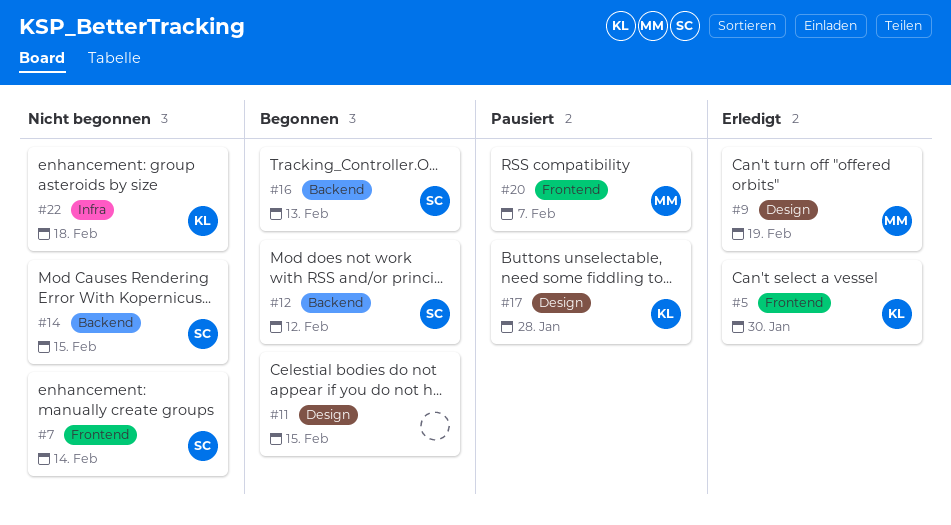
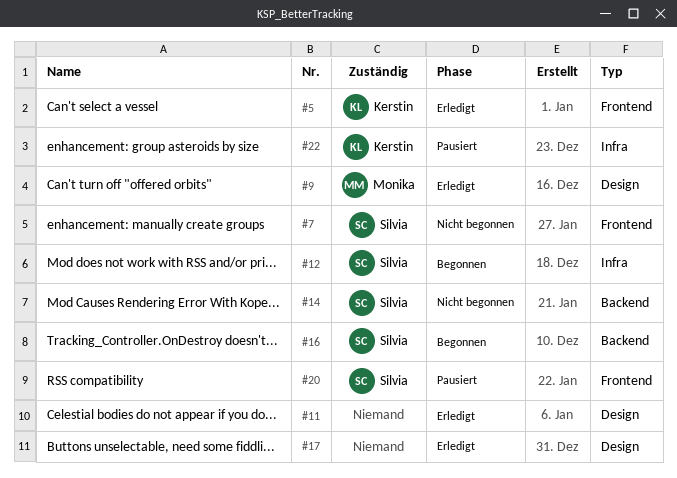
#11, status: Begonnen -> Erledigt
#12, label: Backend -> Infra
#17, status: Pausiert -> Erledigt
#17, owner: Kerstin -> none
#20, owner: Monika -> Silvia
#22, status: Nicht begonnen -> Pausiert

